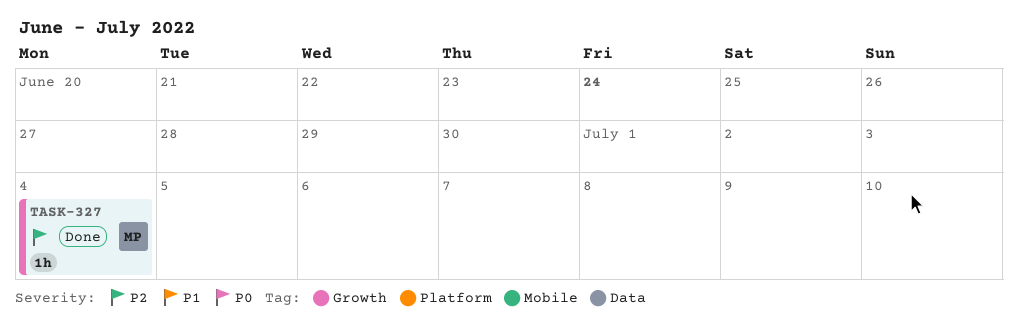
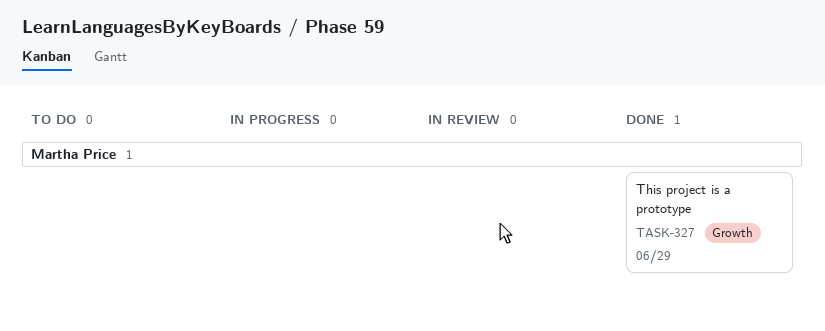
TASK-327, due: Jul 4 -> Jun 29

